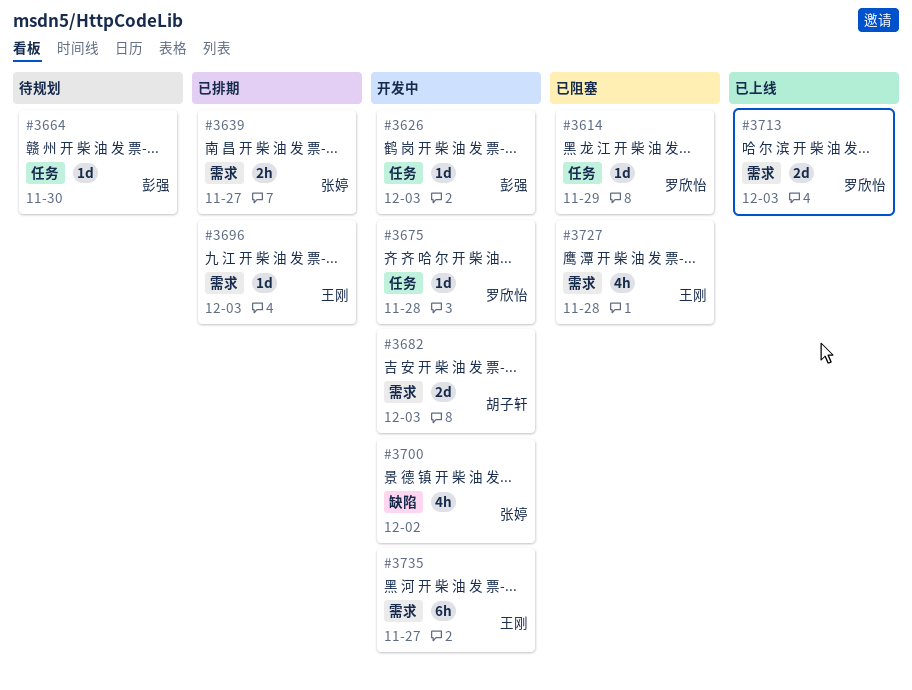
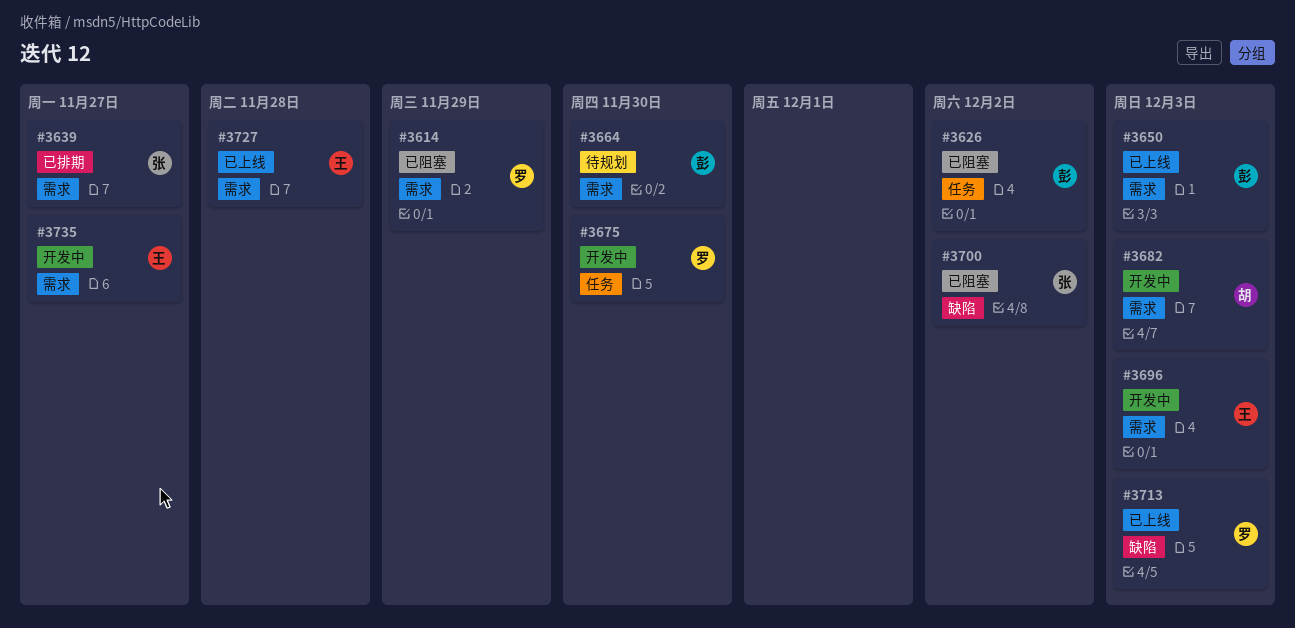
#3614, label: 任务 -> 需求
#3626, status: 开发中 -> 已阻塞
#3626, due: Dec 3 -> Dec 2
#3650: none -> present
#3664, label: 任务 -> 需求
#3675, due: Nov 28 -> Nov 30
#3696, status: 已排期 -> 开发中
#3700, status: 开发中 -> 已阻塞
#3713, label: 需求 -> 缺陷
#3727, status: 已阻塞 -> 已上线

